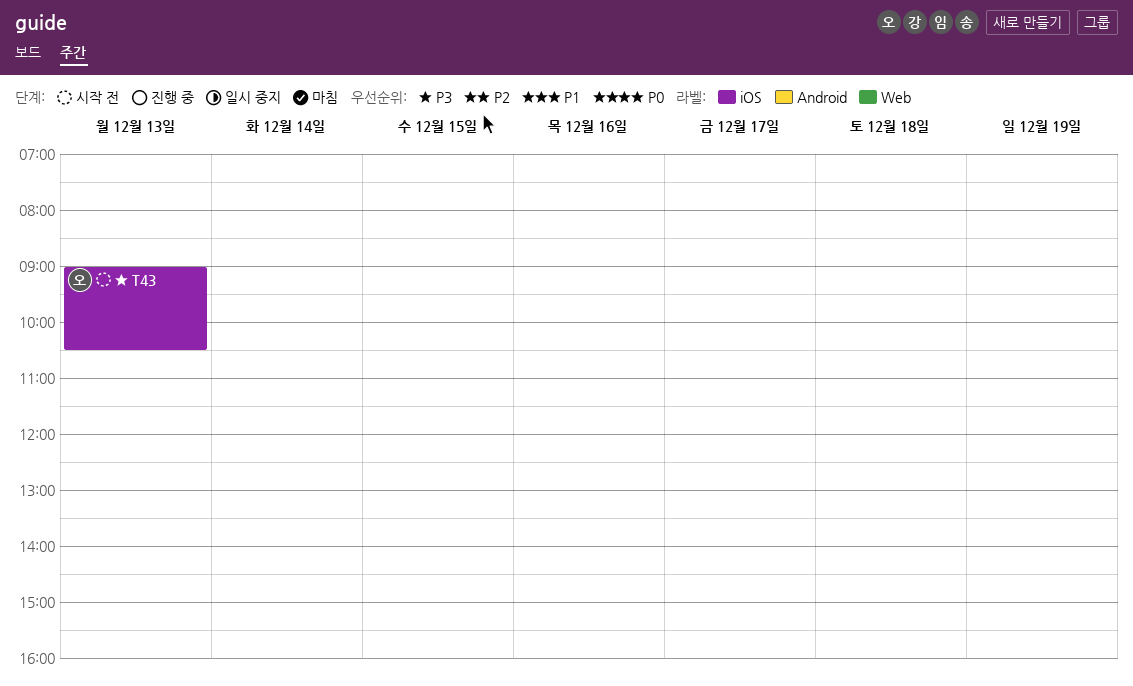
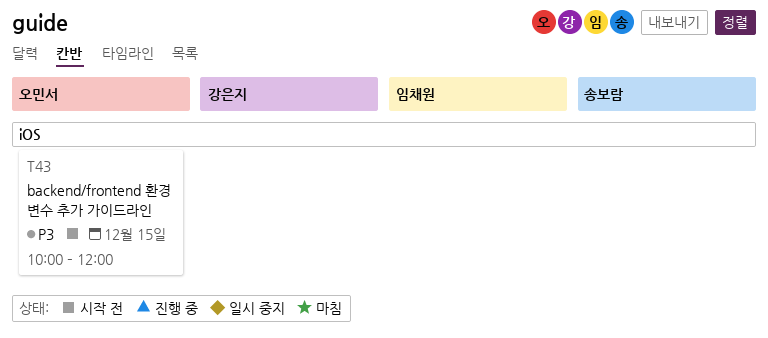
T43, day: Dec 13 -> Dec 15
T43, begins: 09:00 -> 10:00
T43, ends: 10:30 -> 12:00

